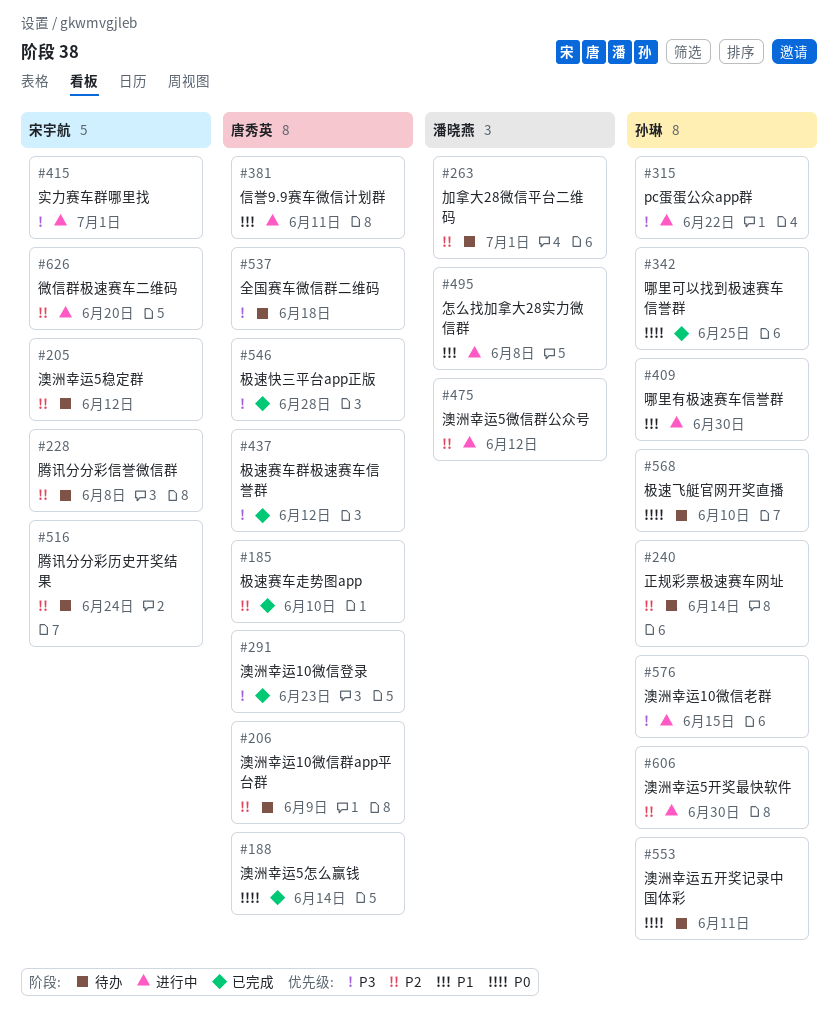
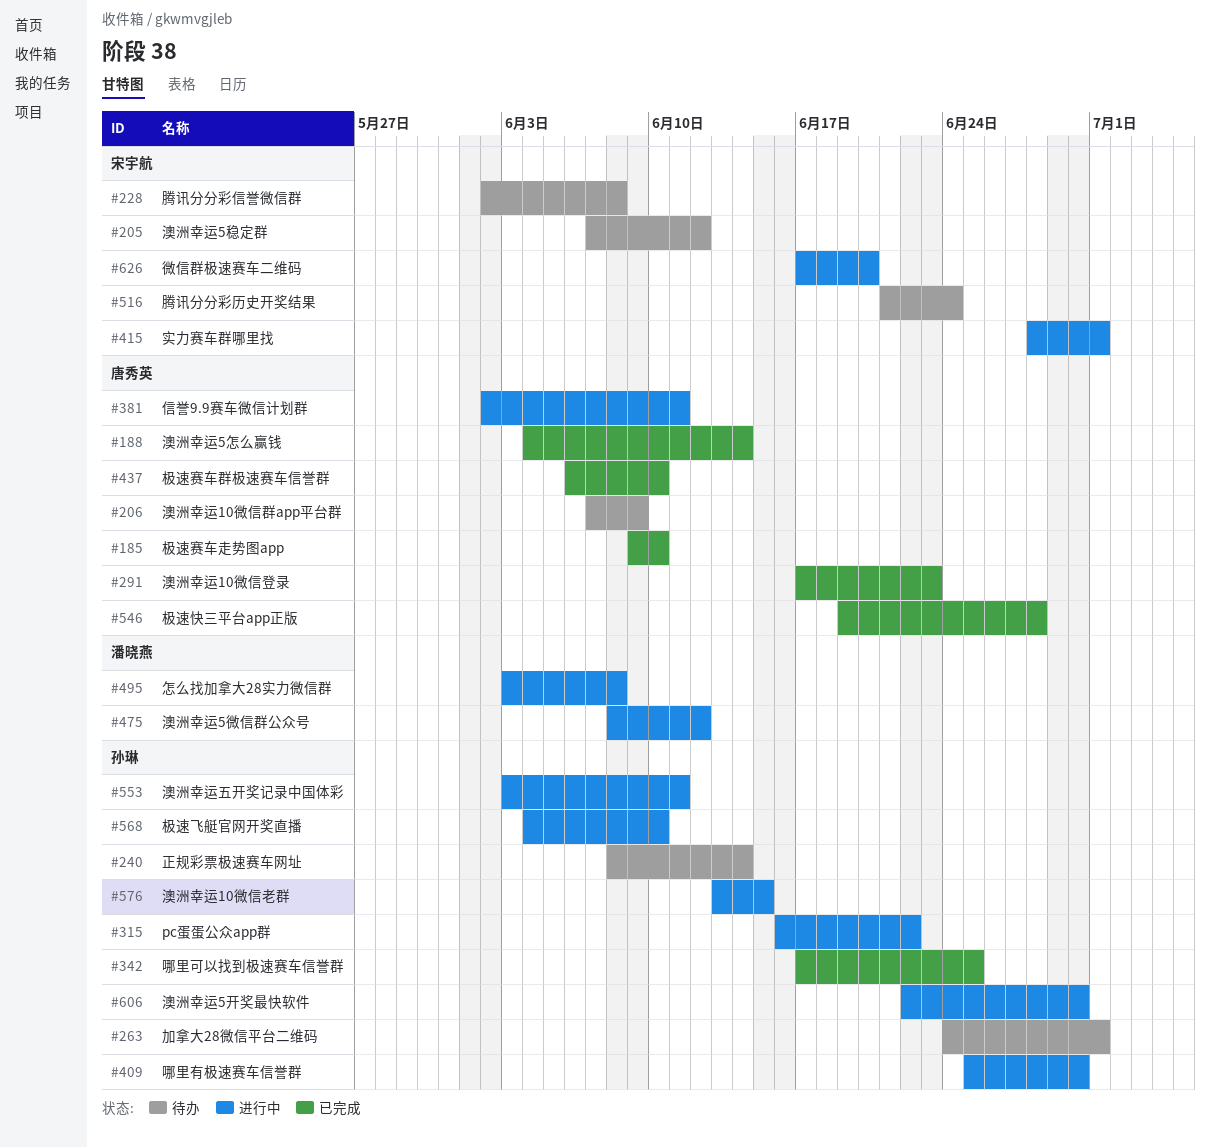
#263, owner: 潘晓燕 -> 孙琳
#437, due: Jun 12 -> Jun 10
#537: present -> none
#553, status: 待办 -> 进行中
#568, status: 待办 -> 进行中

